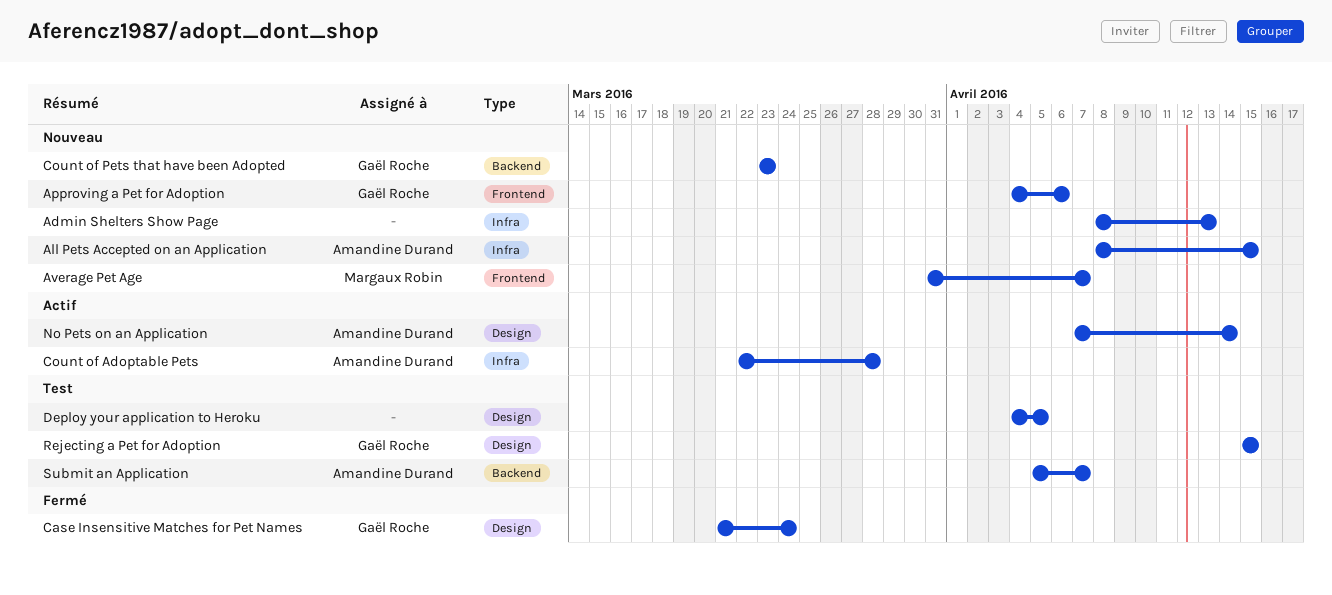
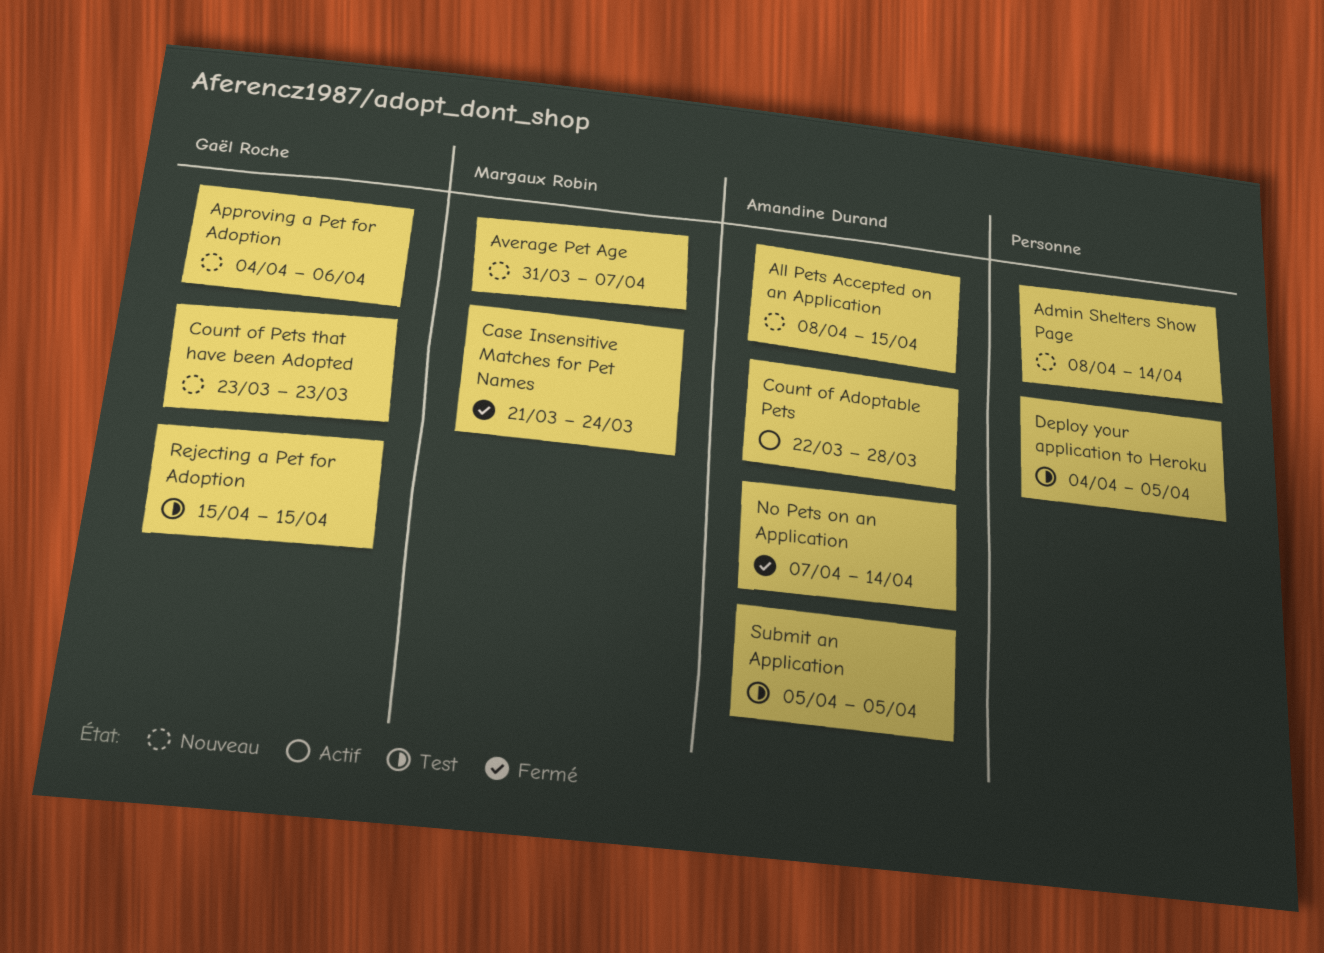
Admin Shelters Show Page, due: Apr 13 -> Apr 14
Case Insensitive Matches for Pet Names, owner: Gaël Roche -> Margaux Robin
No Pets on an Application, status: Actif -> Fermé
Submit an Application, due: Apr 7 -> Apr 5

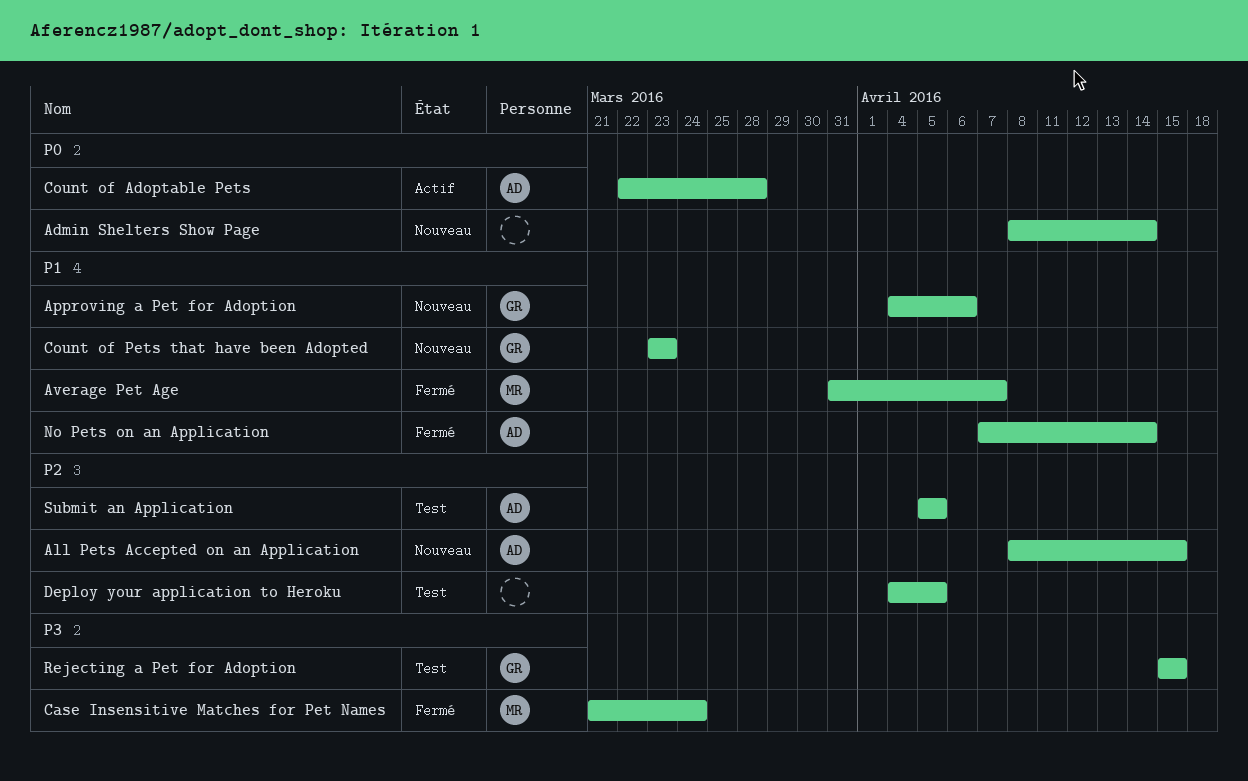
Average Pet Age, status: Nouveau -> Fermé

